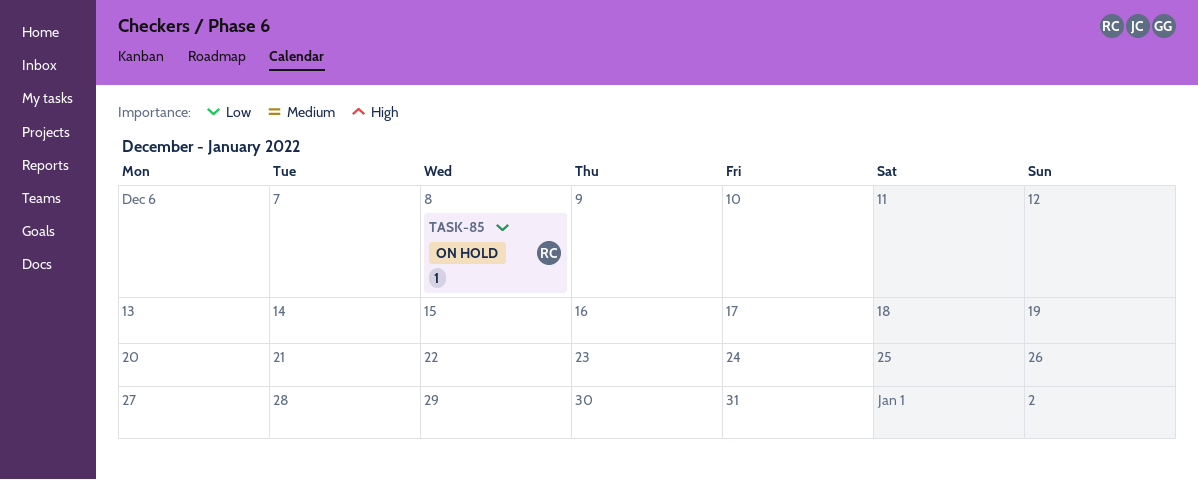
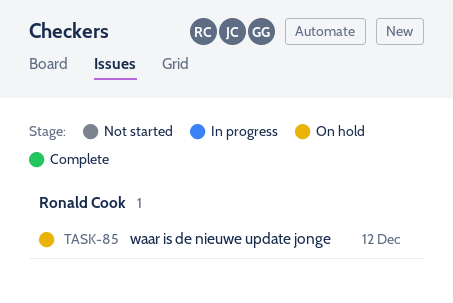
TASK-85, due: Dec 8 -> Dec 12

